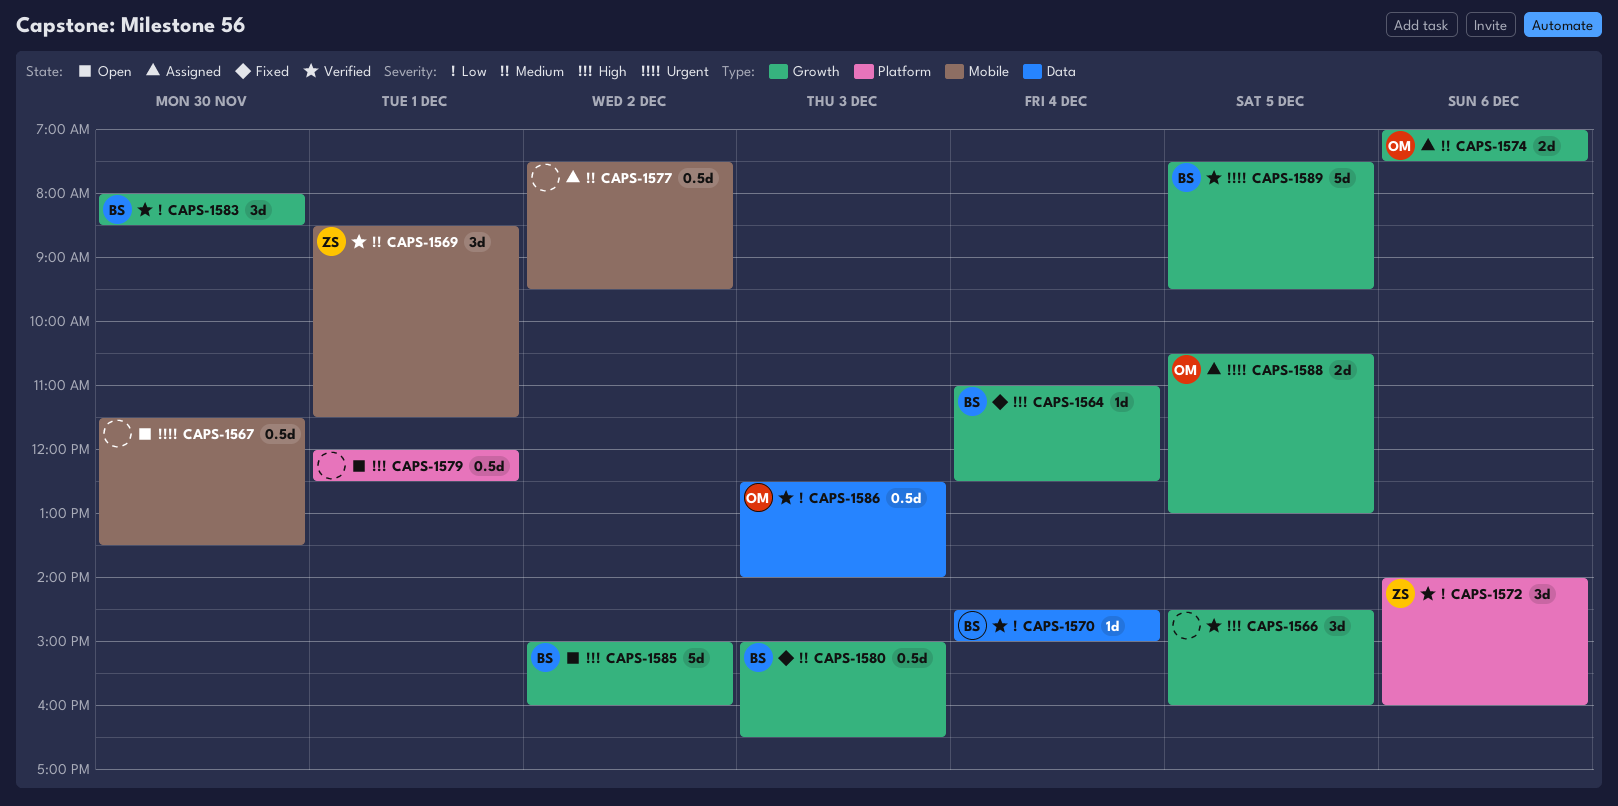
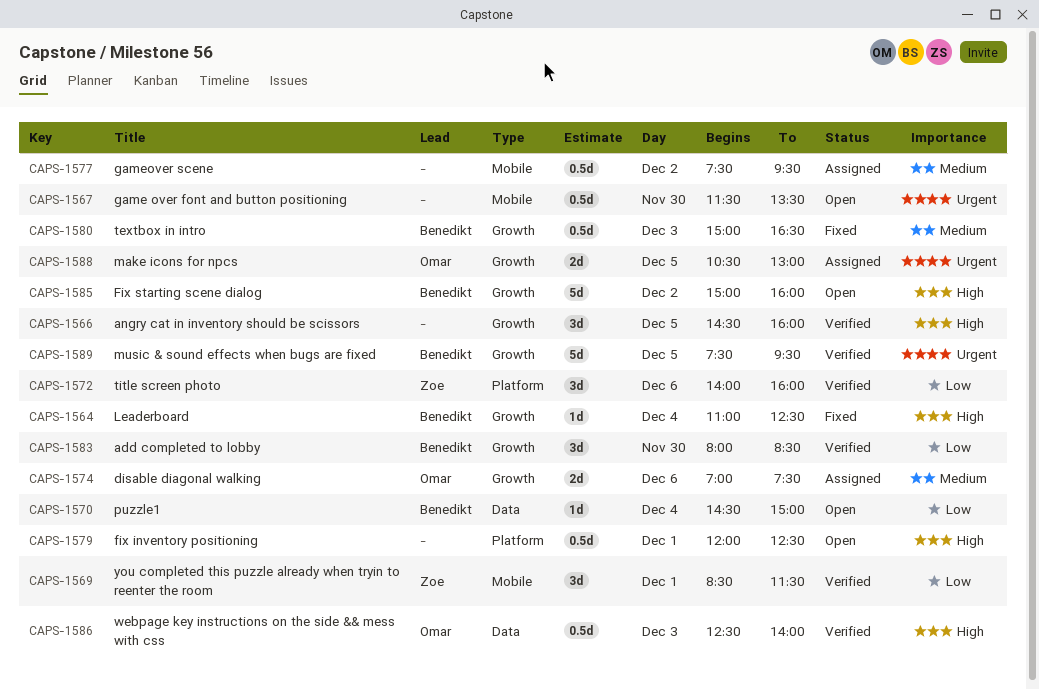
CAPS-1569, priority: Medium -> Low
CAPS-1570, status: Verified -> Open
CAPS-1586, priority: Low -> High

